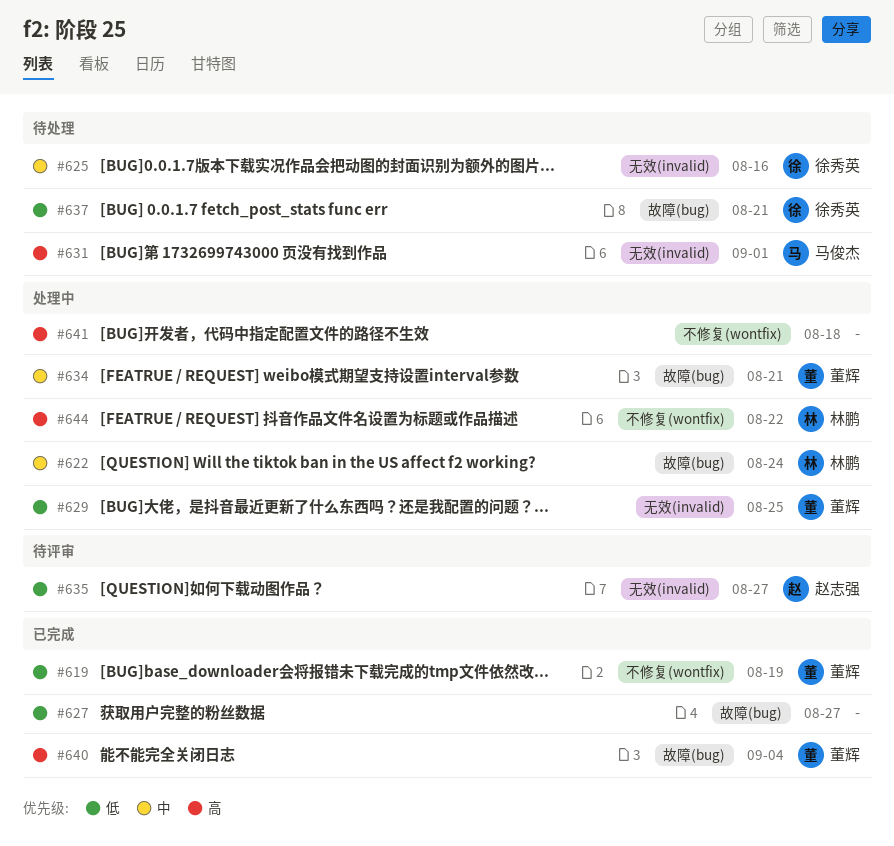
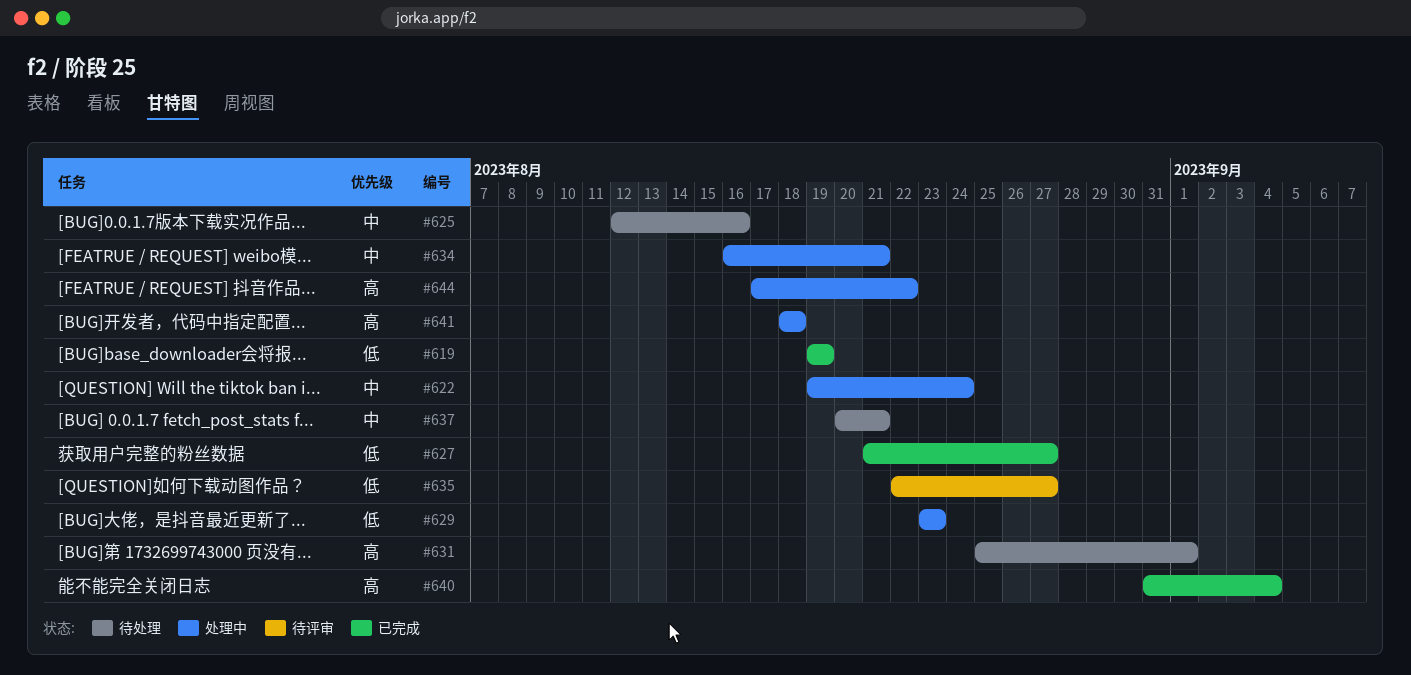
#629, due: Aug 25 -> Aug 23
#637, priority: 低 -> 中

